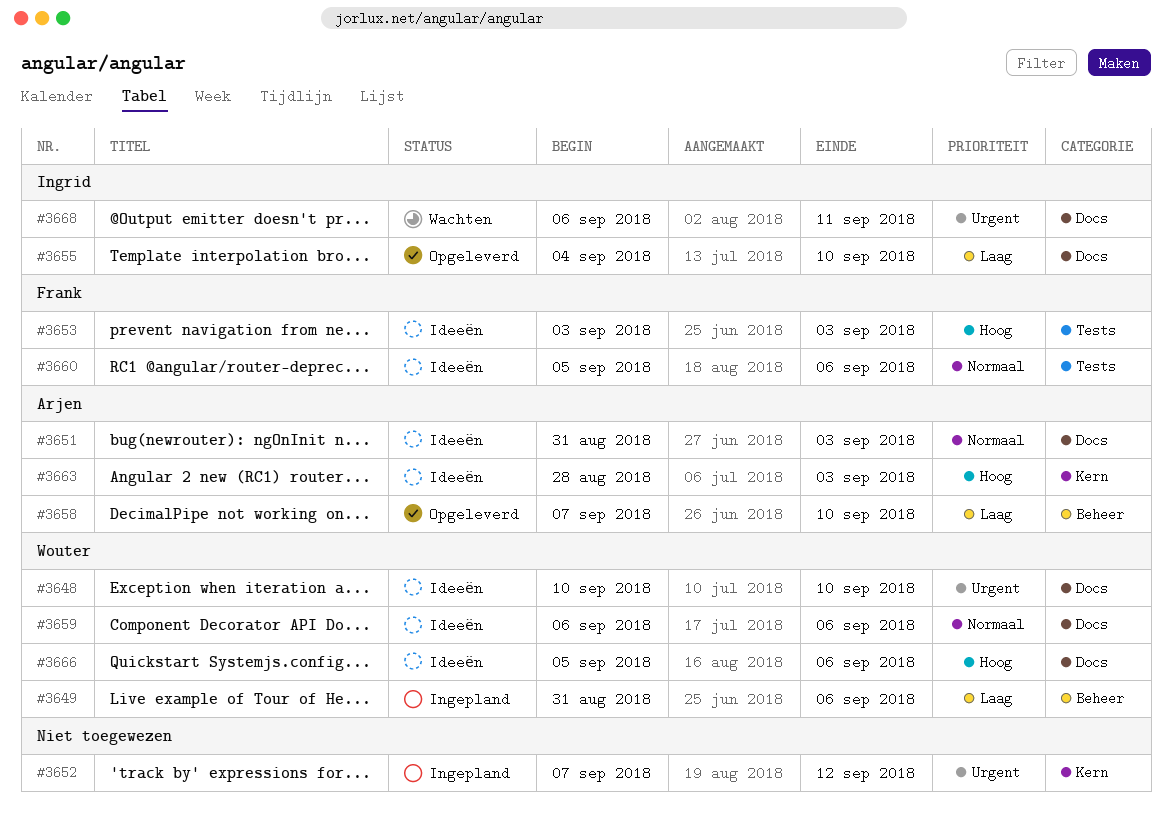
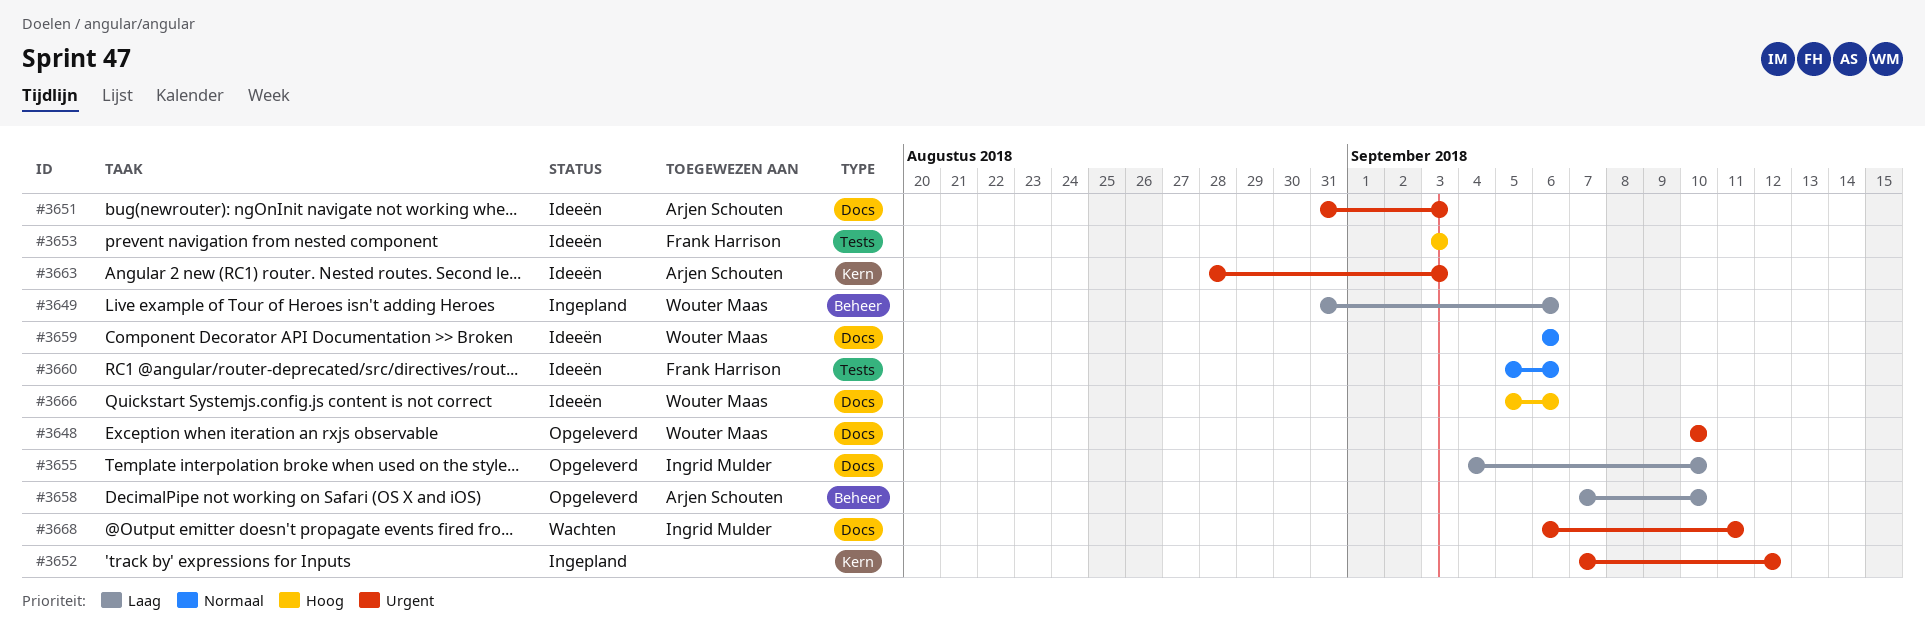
#3648, status: Ideeën -> Opgeleverd
#3651, priority: Normaal -> Urgent
#3663, priority: Hoog -> Urgent

